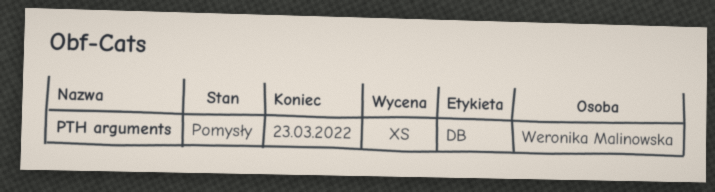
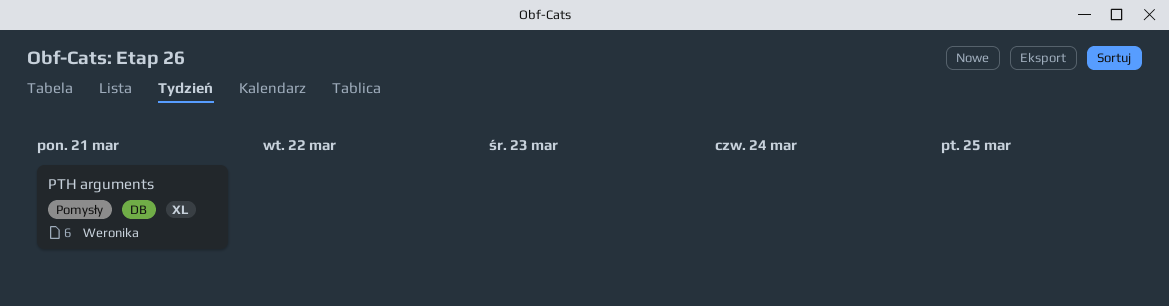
PTH arguments, estimate: XS -> XL
PTH arguments, due: Mar 23 -> Mar 21

